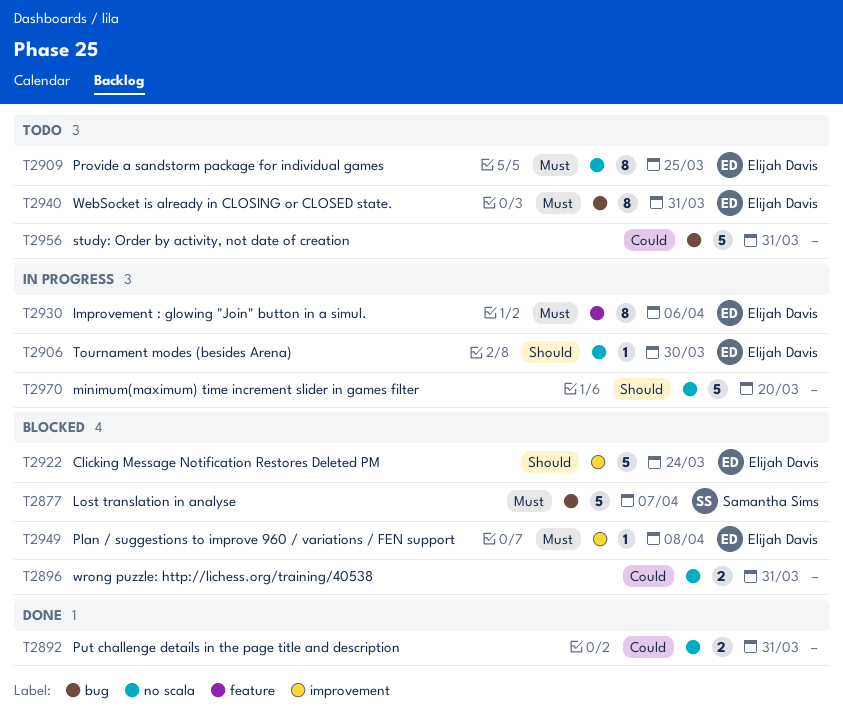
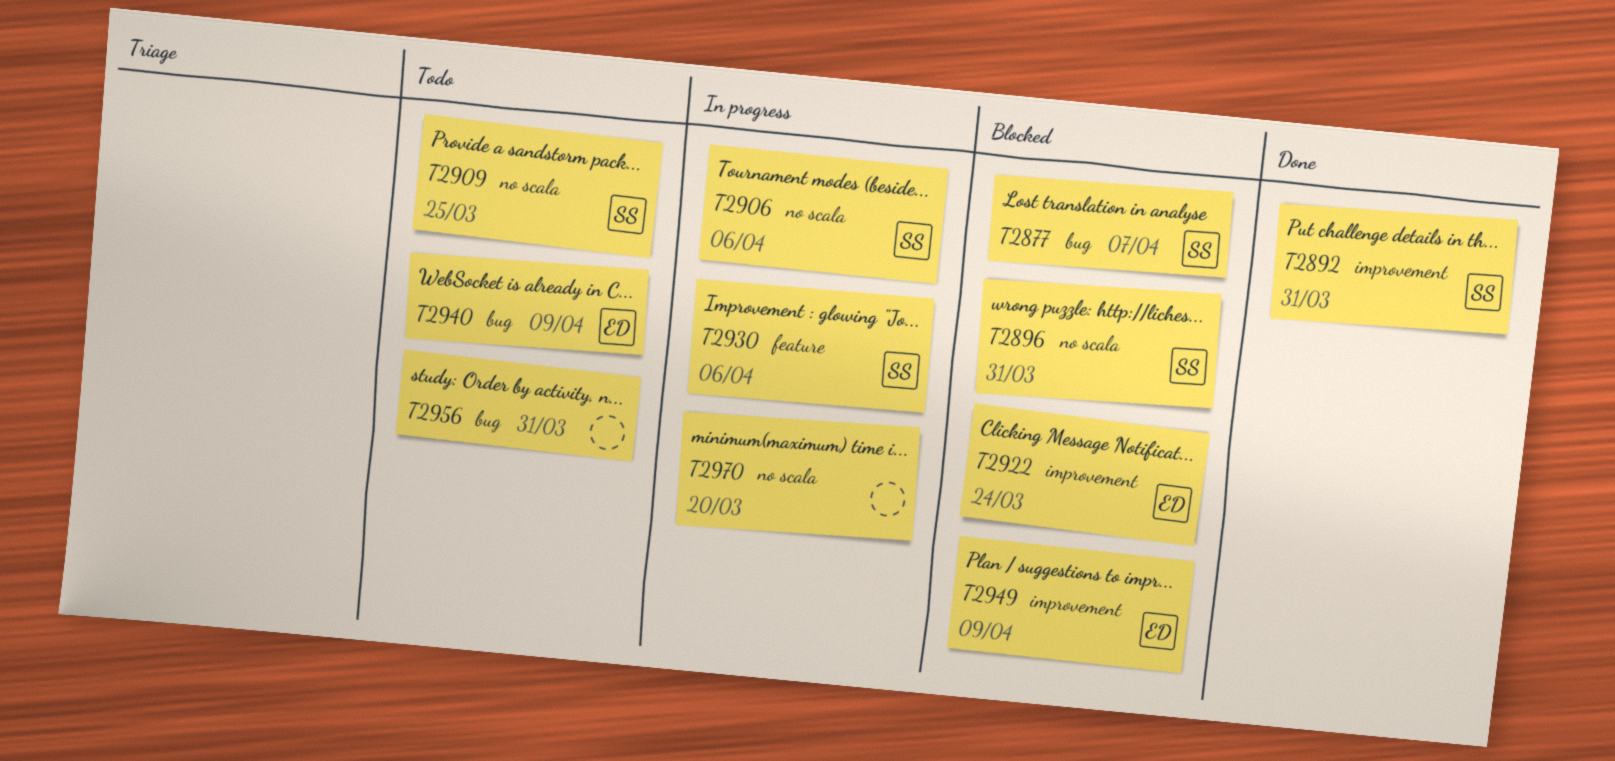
T2892, owner: none -> Samantha Sims
T2892, label: no scala -> improvement
T2896, owner: none -> Samantha Sims
T2906, owner: Elijah Davis -> Samantha Sims
T2906, due: Mar 30 -> Apr 6
T2909, owner: Elijah Davis -> Samantha Sims
T2930, owner: Elijah Davis -> Samantha Sims
T2940, due: Mar 31 -> Apr 9
T2949, due: Apr 8 -> Apr 9

